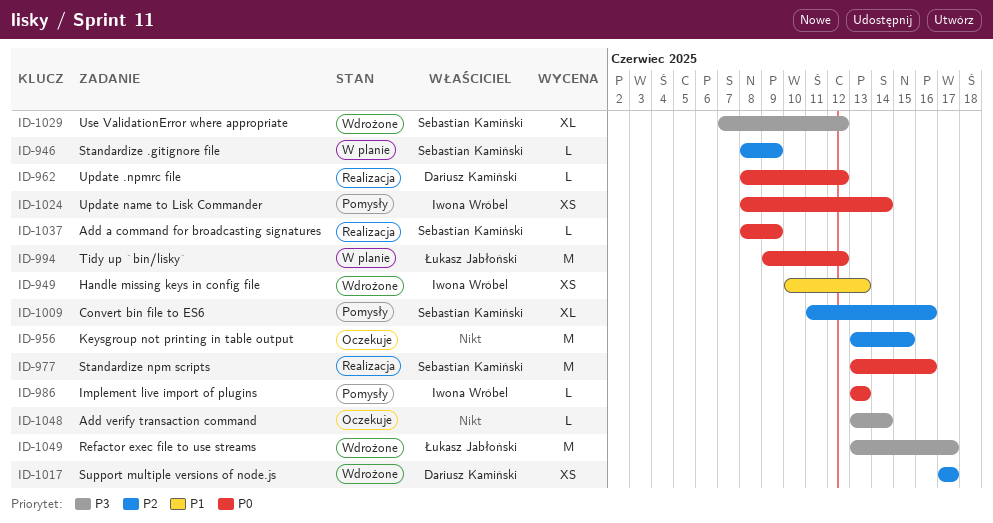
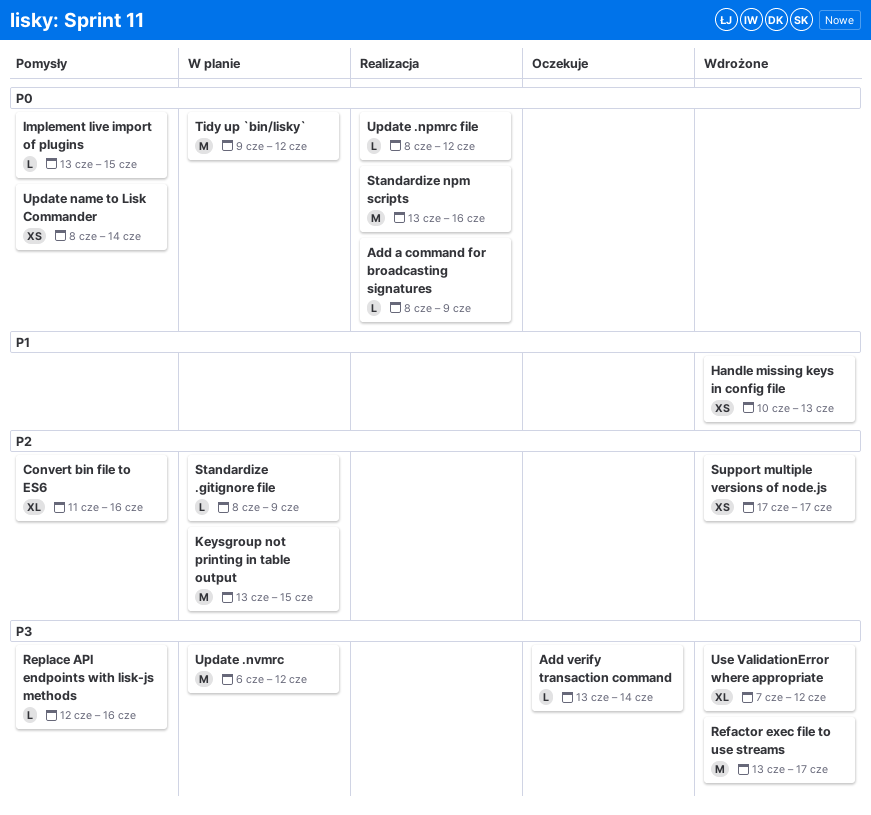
Implement live import of plugins, due: Jun 13 -> Jun 15
Keysgroup not printing in table output, status: Oczekuje -> W planie
Replace API endpoints with lisk-js methods: none -> present
Update .nvmrc: none -> present

